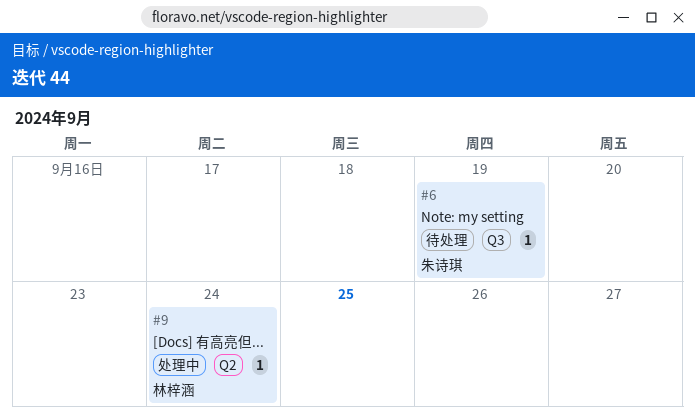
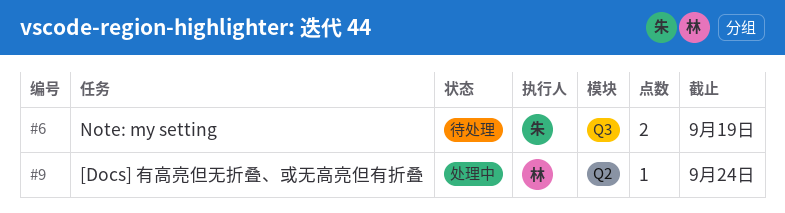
#6, estimate: 1 -> 2

